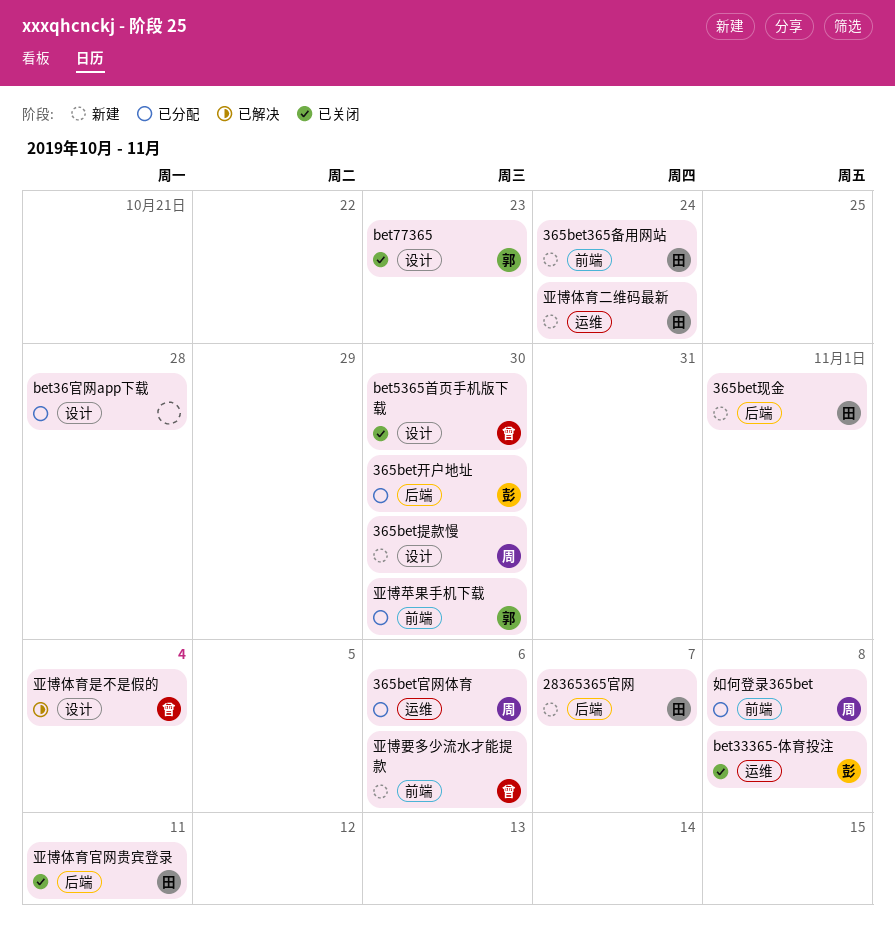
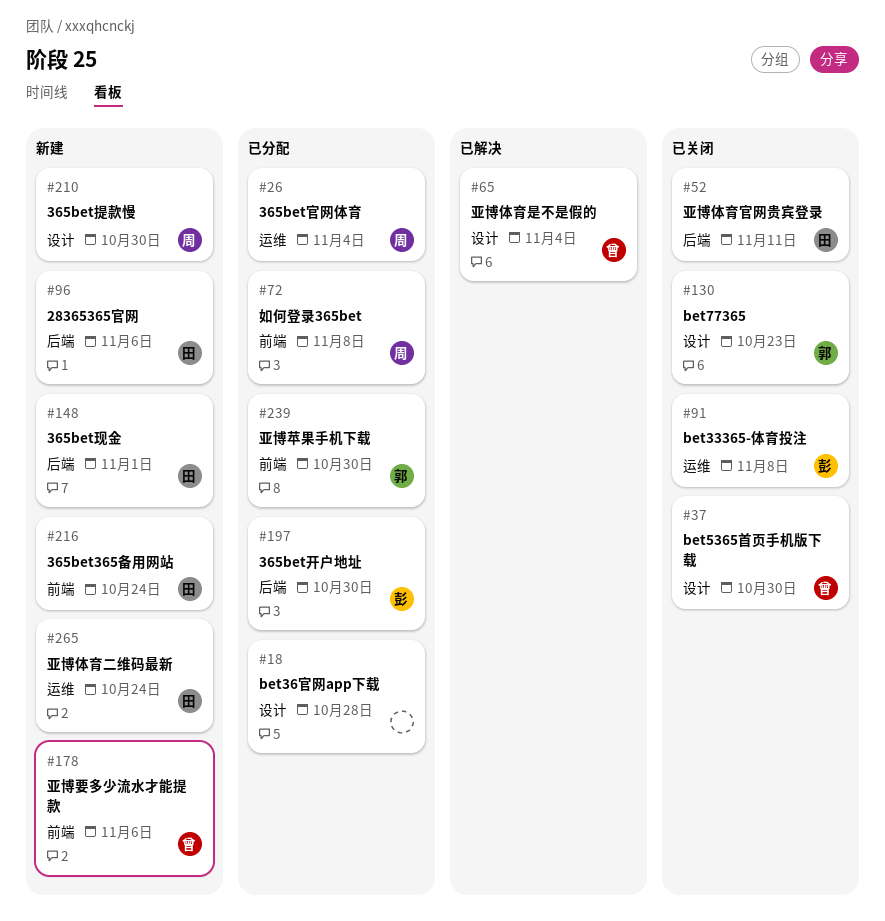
28365365官网, due: Nov 7 -> Nov 6
365bet官网体育, due: Nov 6 -> Nov 4

